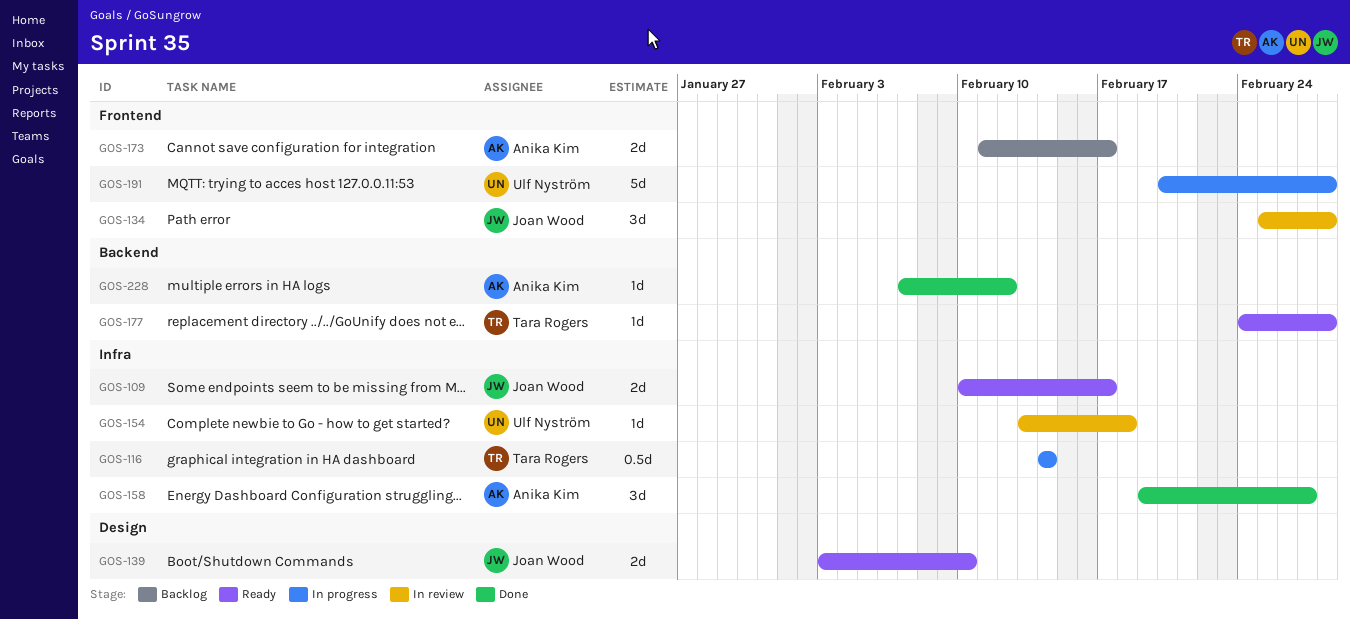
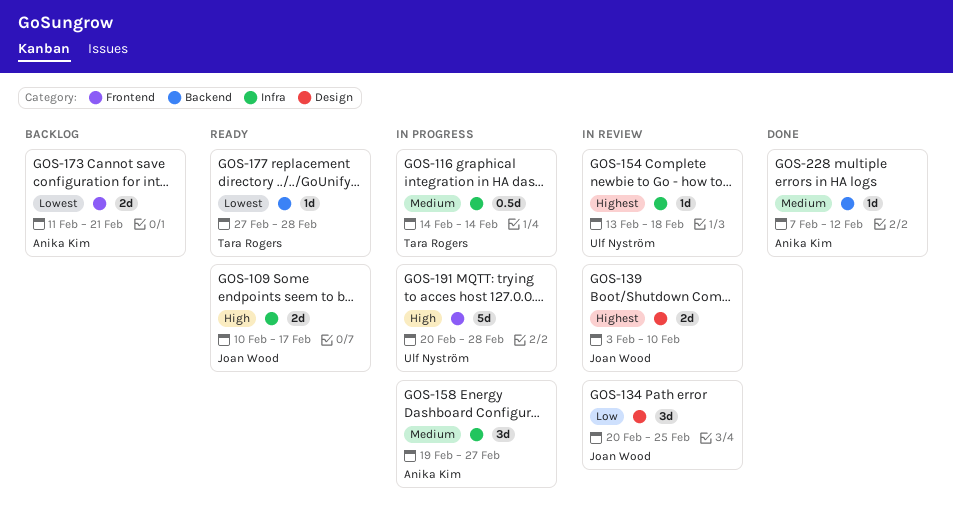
GOS-134, label: Frontend -> Design
GOS-134, start: Feb 25 -> Feb 20
GOS-134, due: Feb 28 -> Feb 25
GOS-139, status: Ready -> In review
GOS-158, status: Done -> In progress
GOS-173, due: Feb 17 -> Feb 21
GOS-177, start: Feb 24 -> Feb 27

